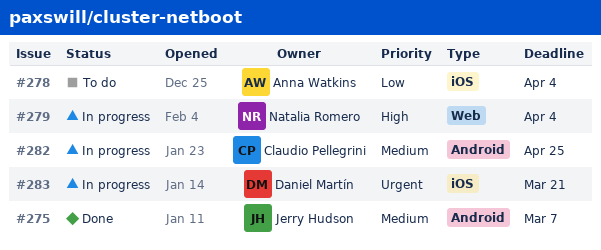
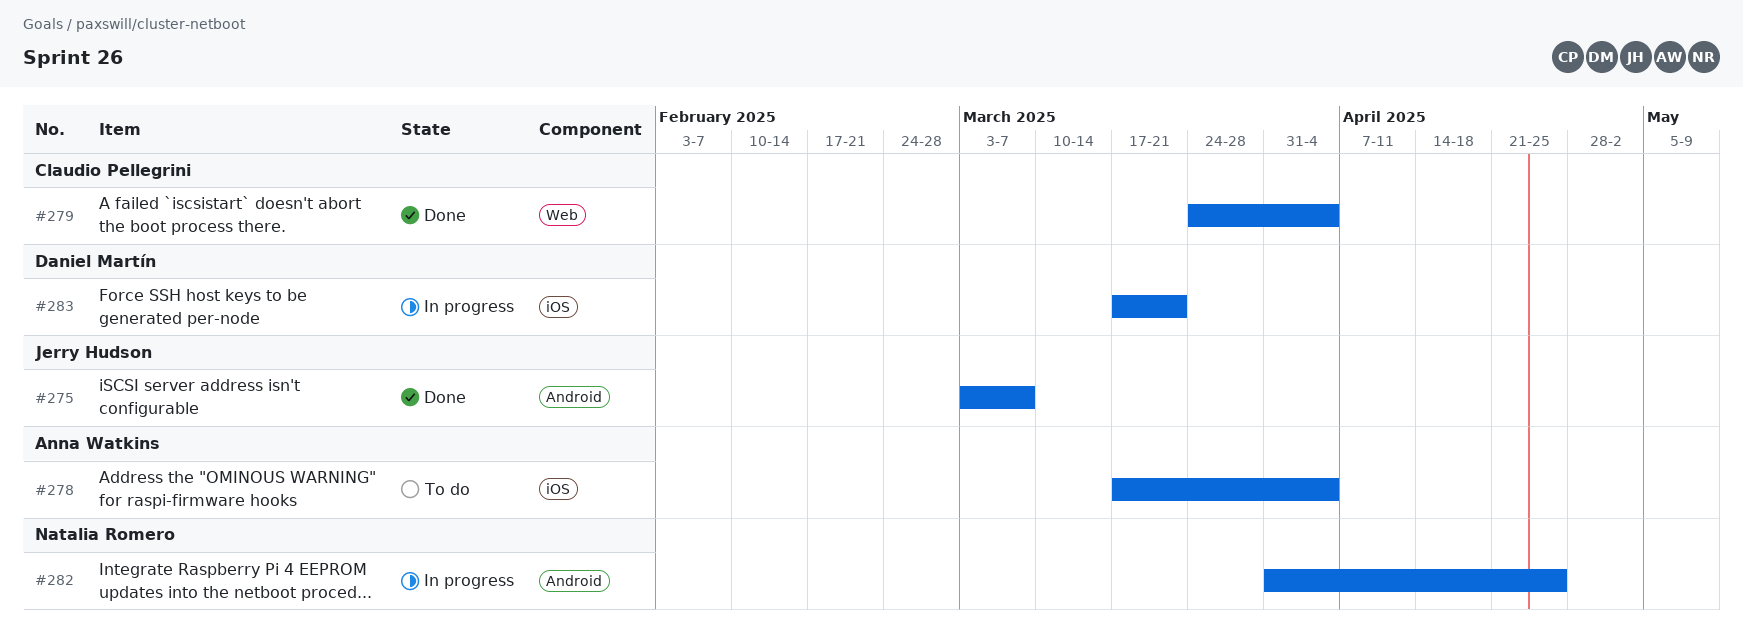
#279, status: In progress -> Done
#279, owner: Natalia Romero -> Claudio Pellegrini
#282, owner: Claudio Pellegrini -> Natalia Romero

